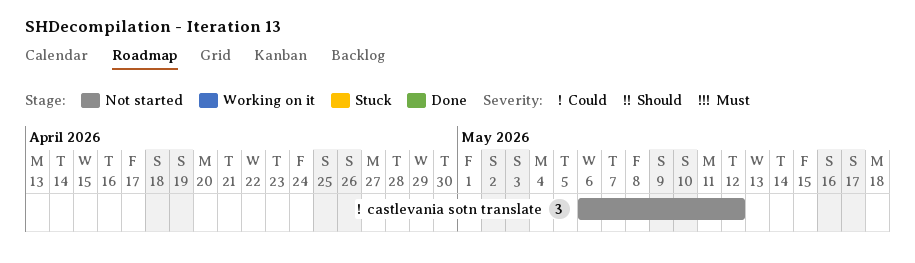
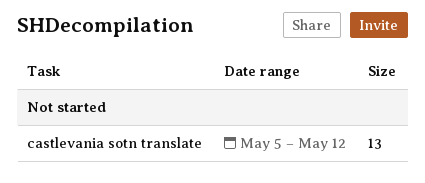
castlevania sotn translate, estimate: 3 -> 13
castlevania sotn translate, start: May 6 -> May 5

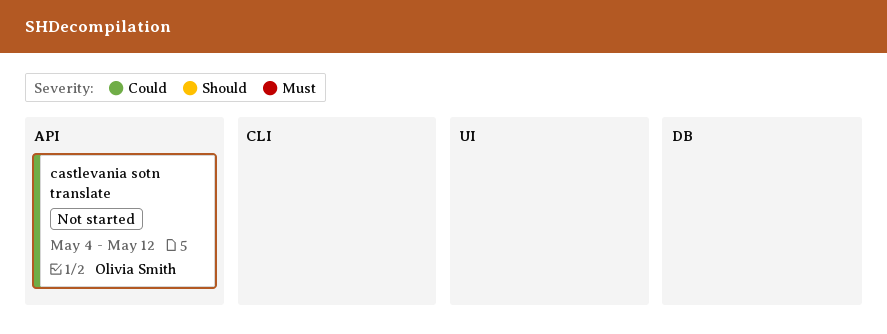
castlevania sotn translate, start: May 5 -> May 4

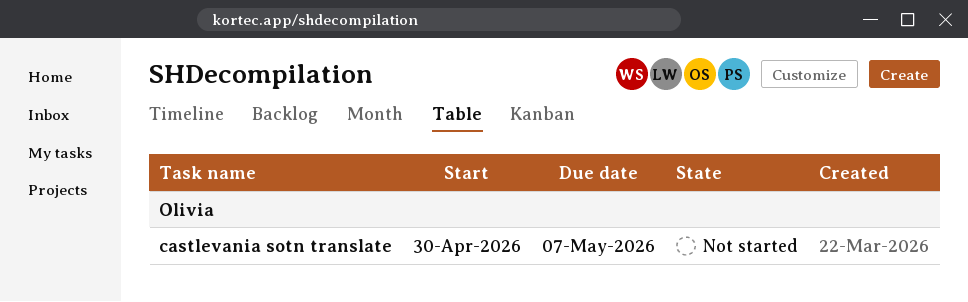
castlevania sotn translate, start: May 4 -> Apr 30
castlevania sotn translate, due: May 12 -> May 7

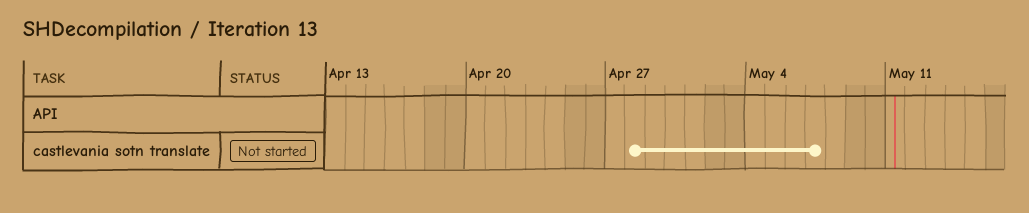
castlevania sotn translate, start: Apr 30 -> Apr 28

